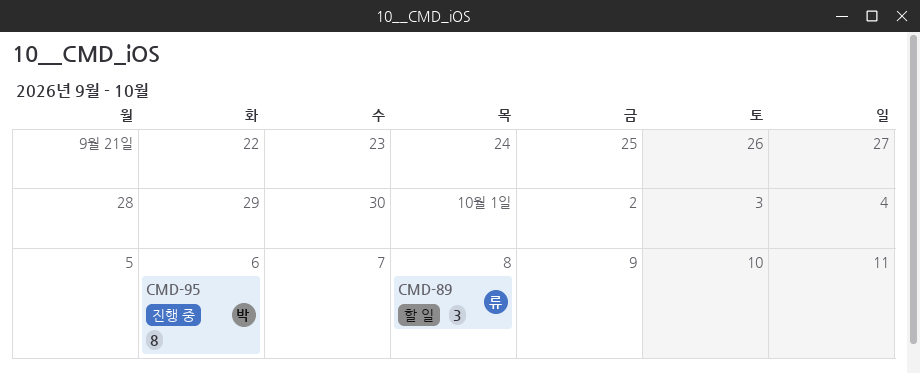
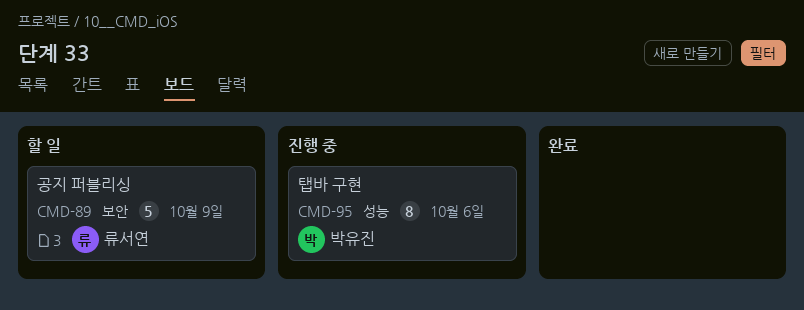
CMD-89, estimate: 3 -> 5
CMD-89, due: Oct 8 -> Oct 9

